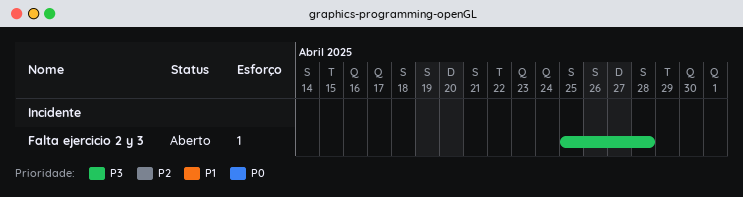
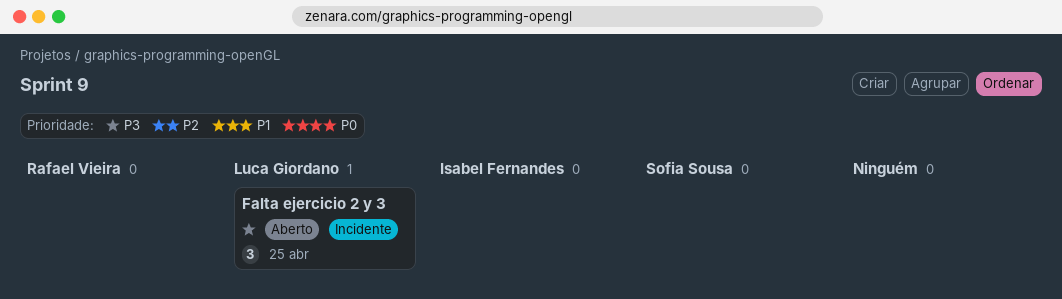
Falta ejercicio 2 y 3, estimate: 1 -> 3
Falta ejercicio 2 y 3, due: Apr 28 -> Apr 25

